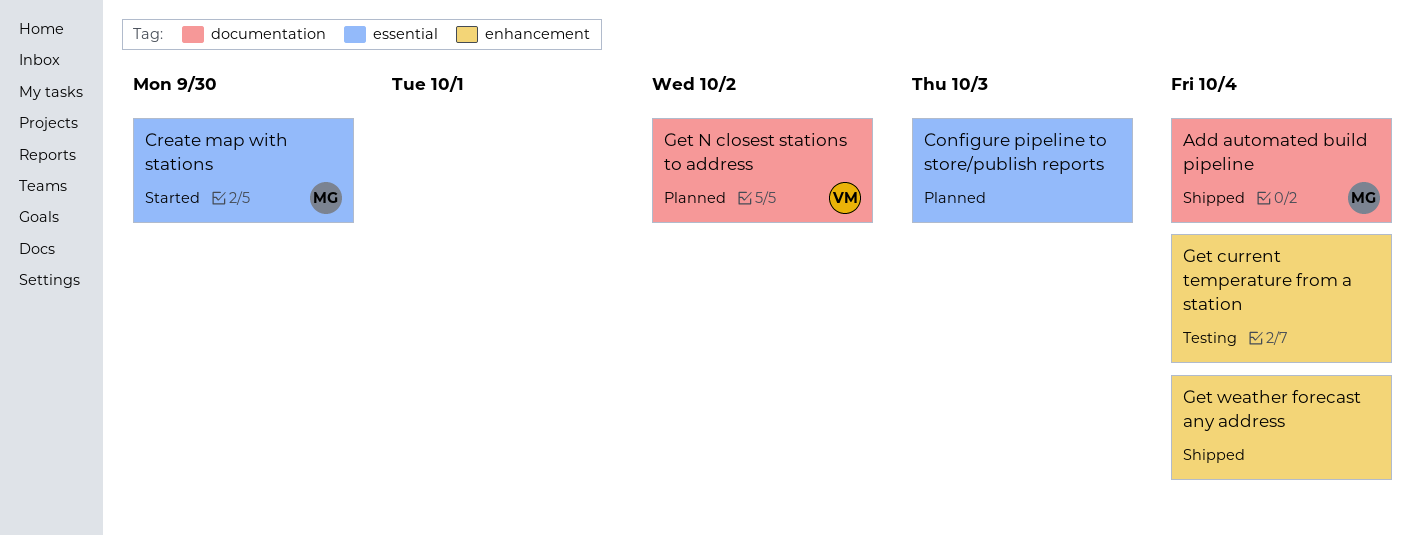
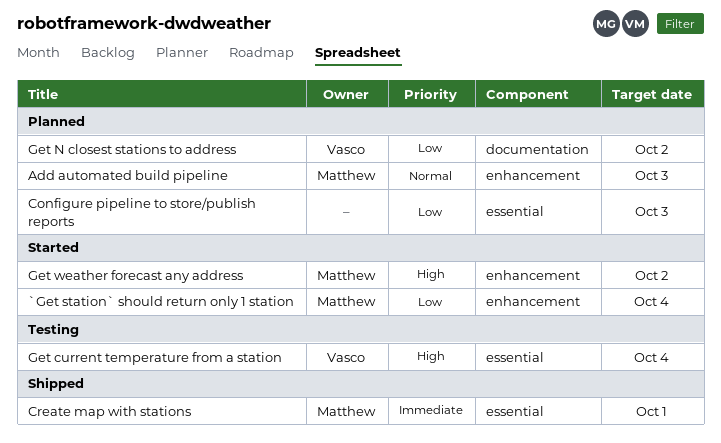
`Get station` should return only 1 station: none -> present
Add automated build pipeline, status: Shipped -> Planned
Add automated build pipeline, label: documentation -> enhancement
Add automated build pipeline, due: Oct 4 -> Oct 3
Create map with stations, status: Started -> Shipped
Create map with stations, due: Sep 30 -> Oct 1
Get current temperature from a station, owner: none -> Vasco
Get current temperature from a station, label: enhancement -> essential
Get weather forecast any address, status: Shipped -> Started
Get weather forecast any address, owner: none -> Matthew
Get weather forecast any address, due: Oct 4 -> Oct 2

